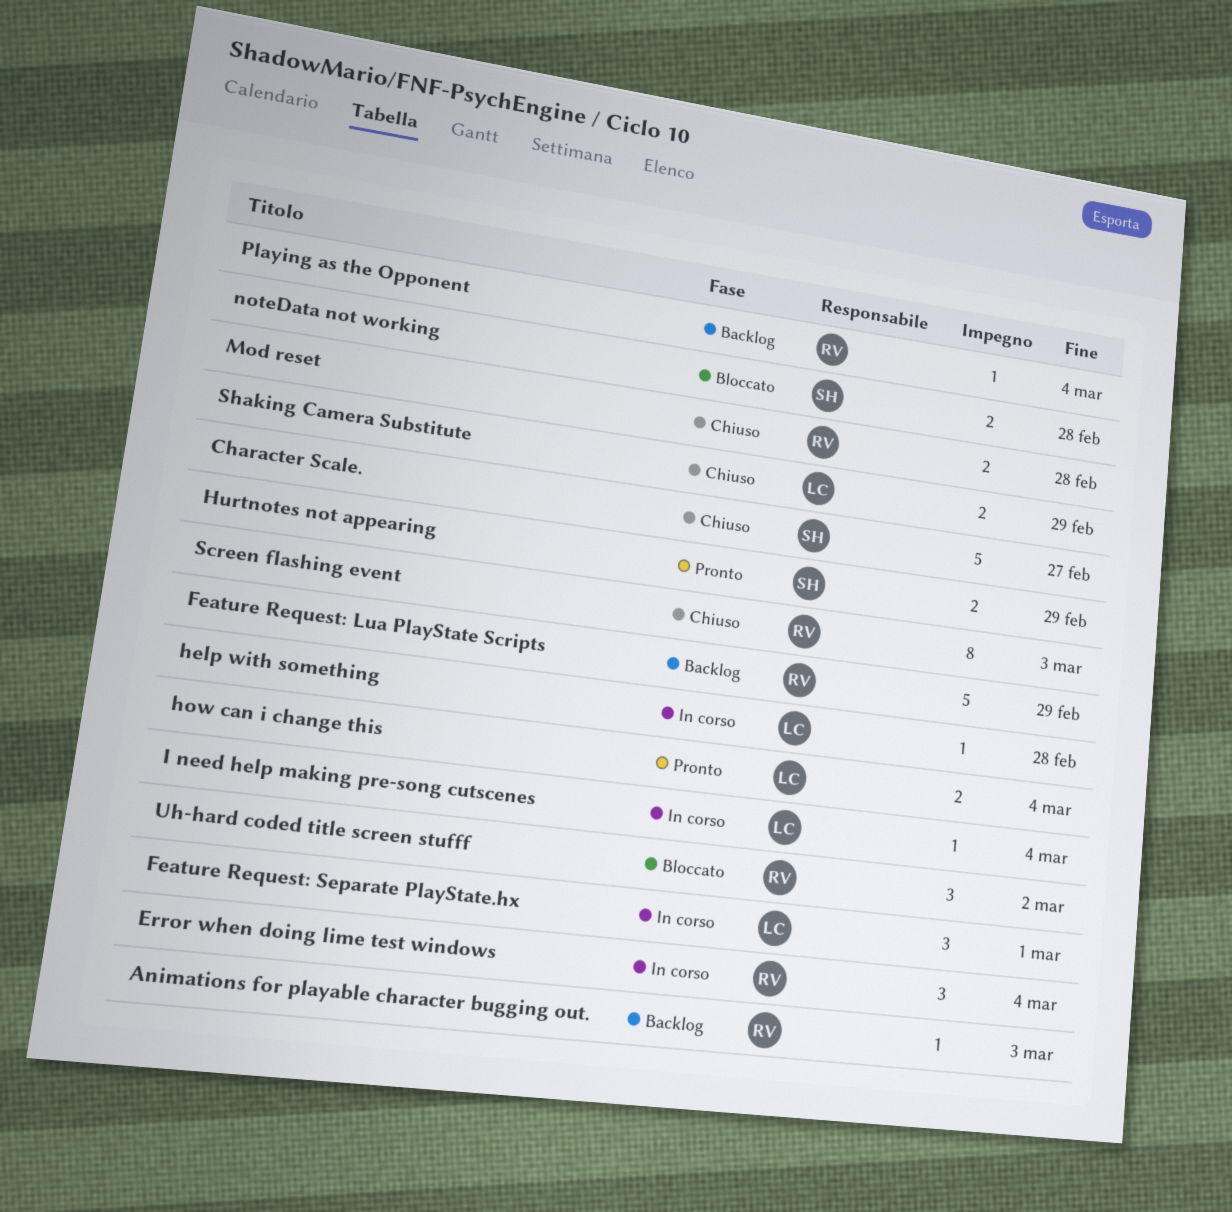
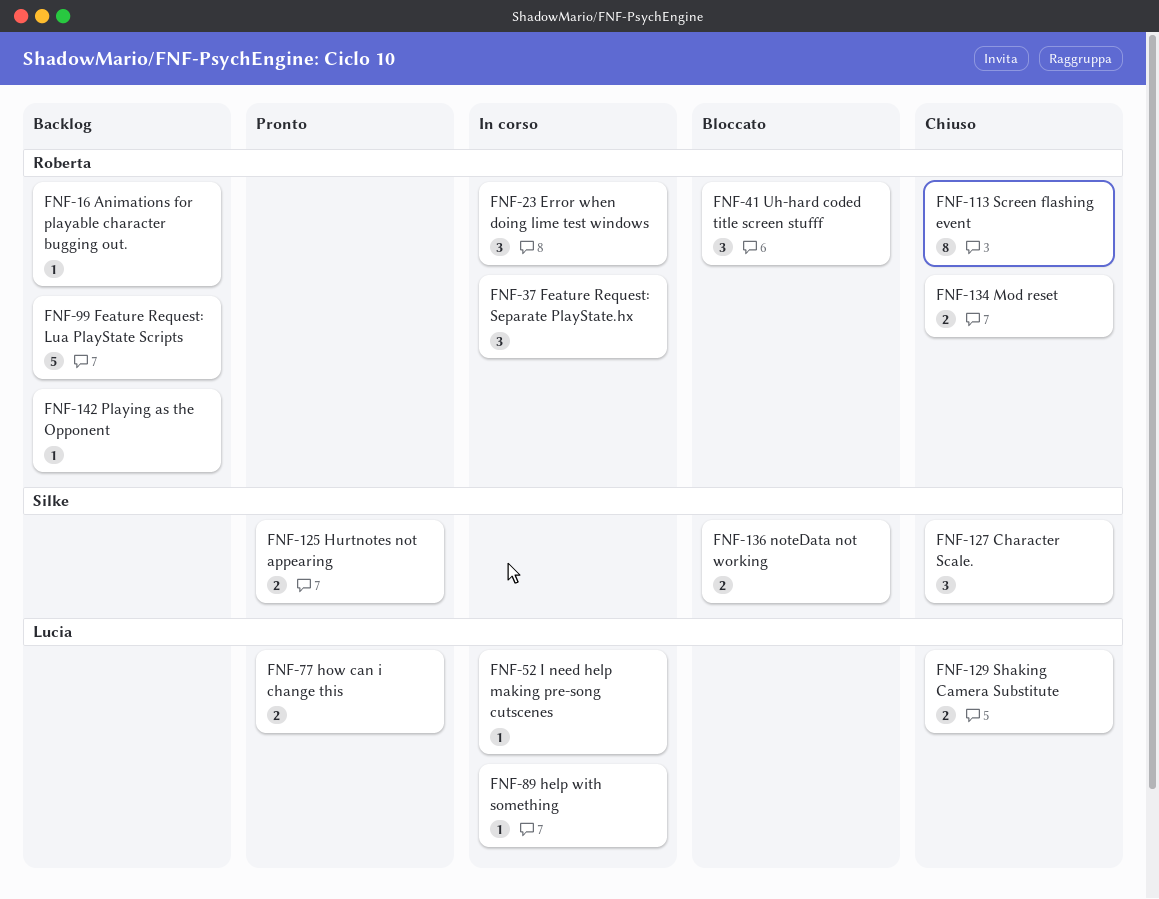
Character Scale., estimate: 5 -> 3
Feature Request: Separate PlayState.hx, owner: Lucia -> Roberta

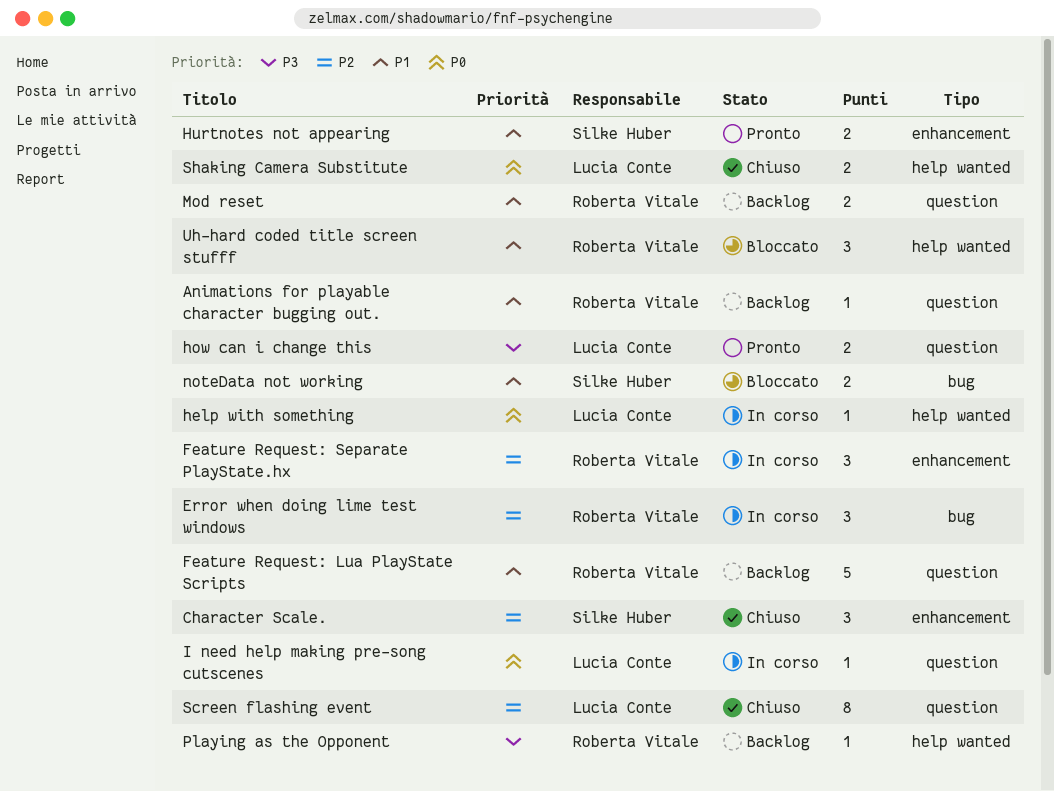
Mod reset, status: Chiuso -> Backlog
Screen flashing event, owner: Roberta Vitale -> Lucia Conte

